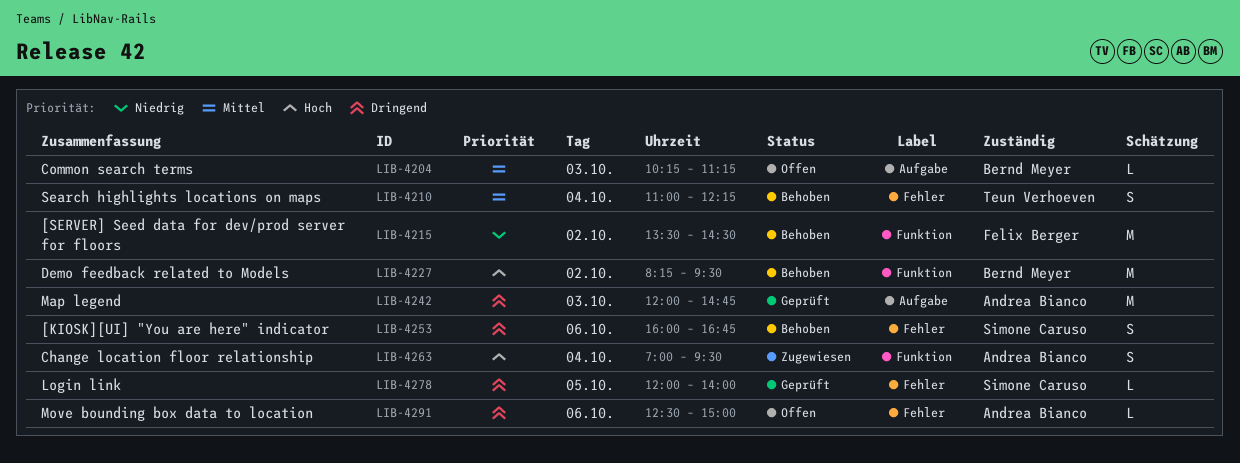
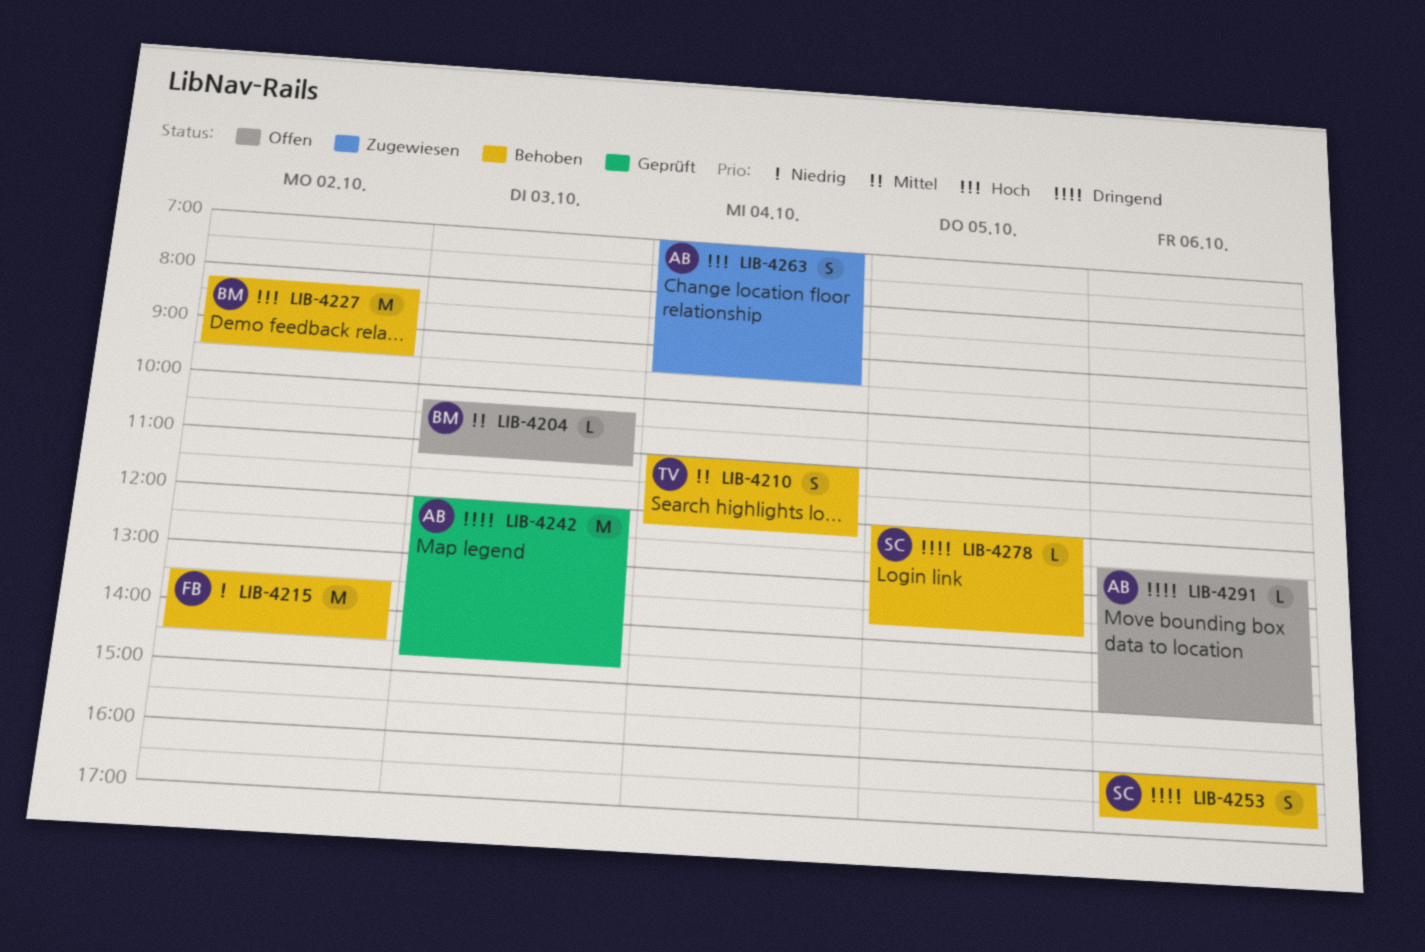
LIB-4278, status: Geprüft -> Behoben
LIB-4278, ends: 14:00 -> 13:45

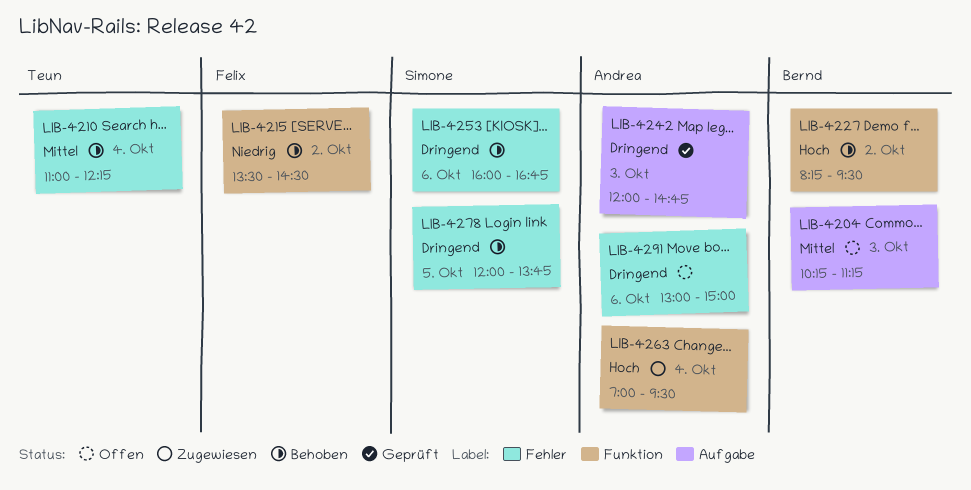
LIB-4291, begins: 12:30 -> 13:00

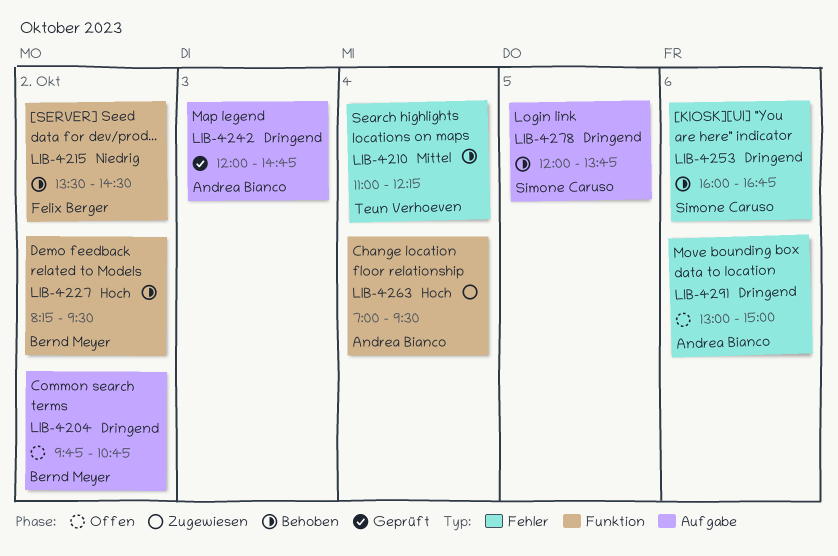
LIB-4204, priority: Mittel -> Dringend
LIB-4204, day: Oct 3 -> Oct 2
LIB-4204, begins: 10:15 -> 09:45
LIB-4204, ends: 11:15 -> 10:45
LIB-4278, label: Fehler -> Aufgabe

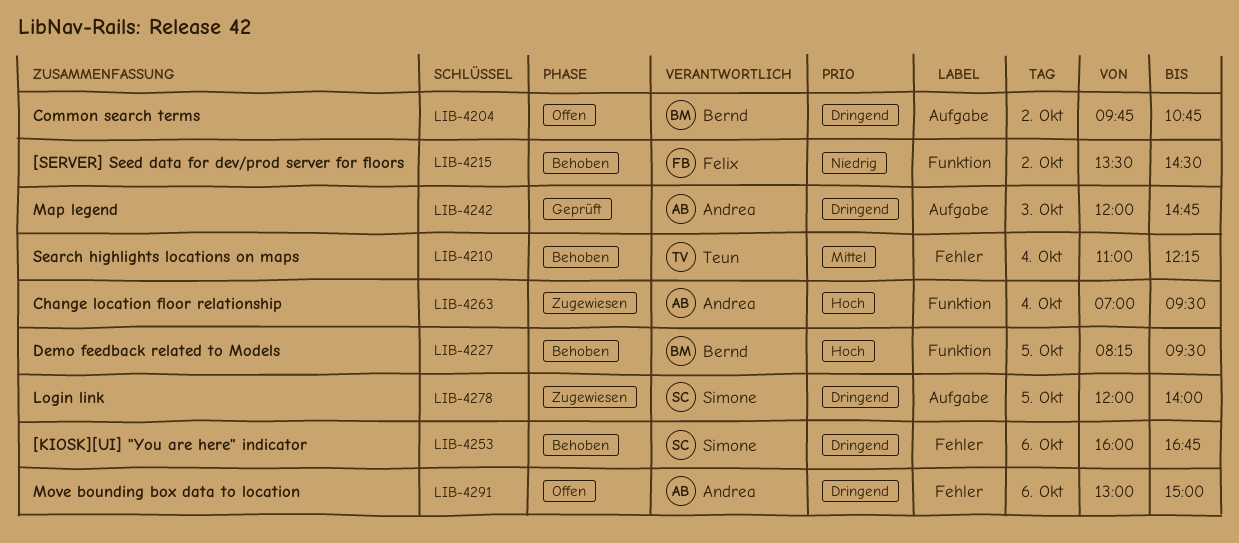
LIB-4227, day: Oct 2 -> Oct 5
LIB-4278, status: Behoben -> Zugewiesen
LIB-4278, ends: 13:45 -> 14:00

